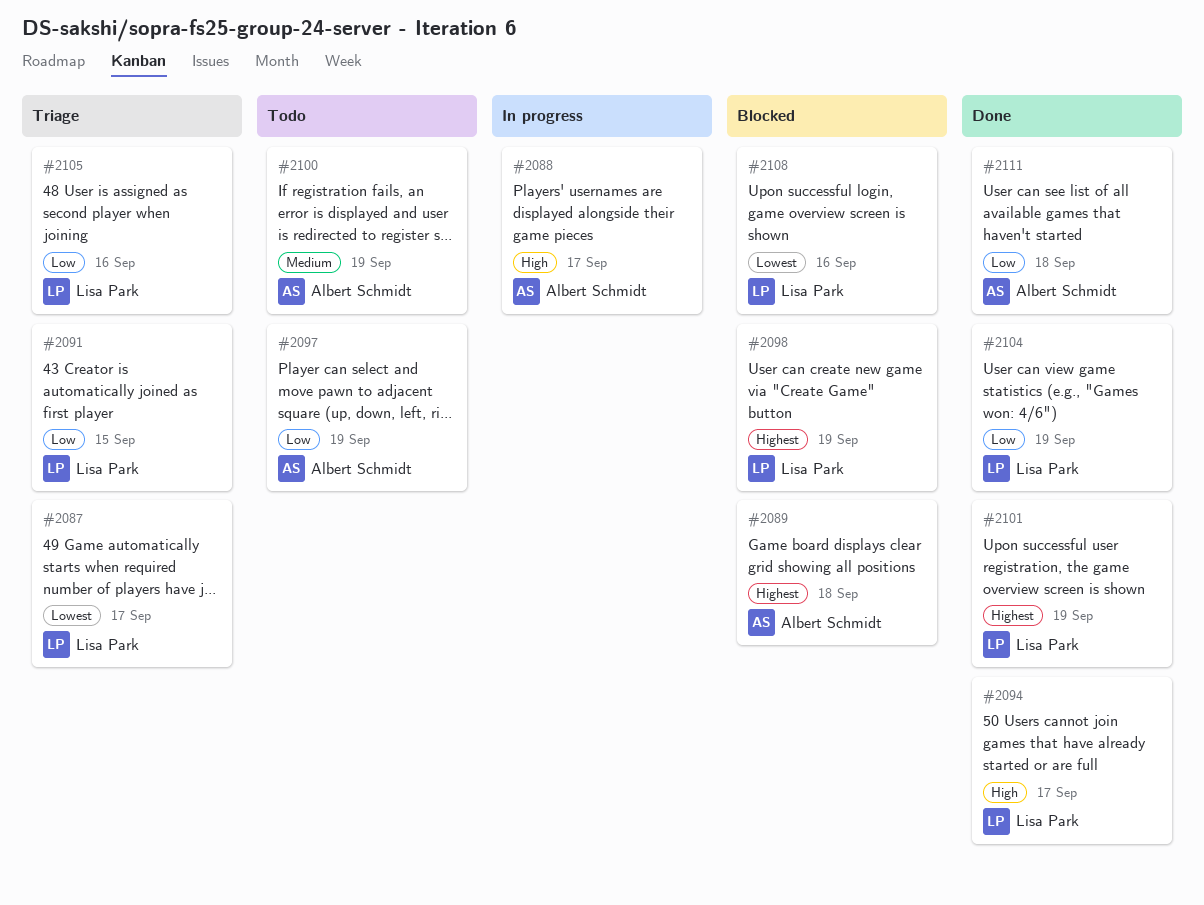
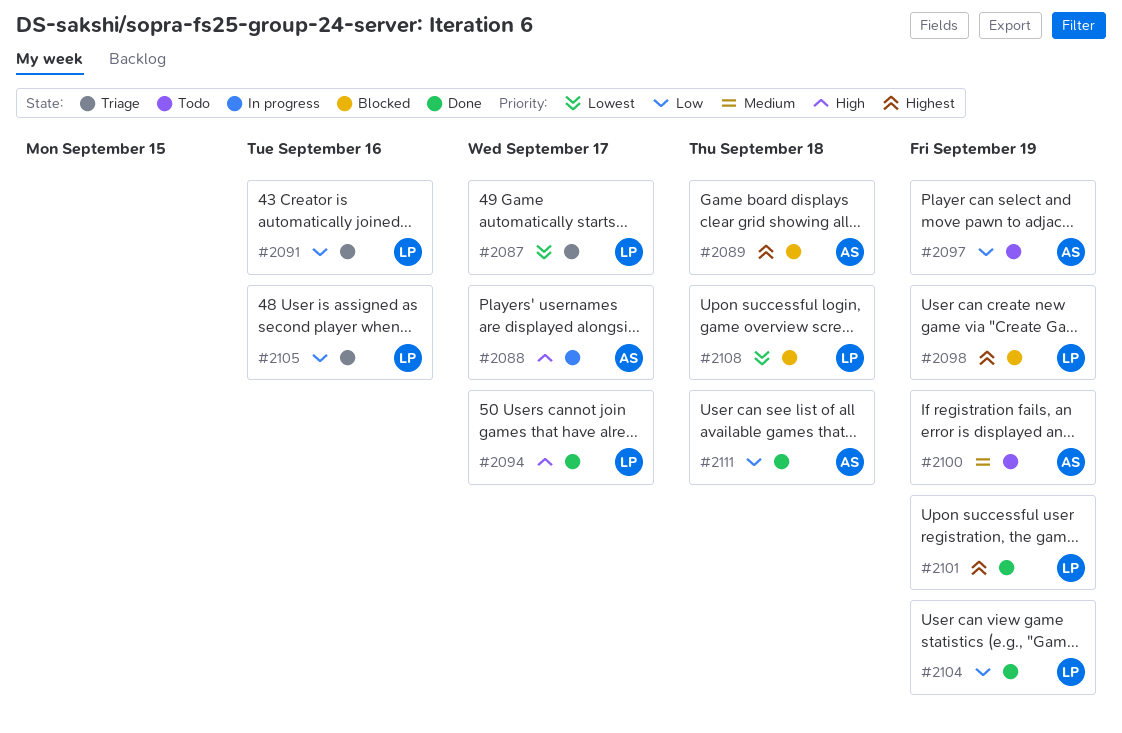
#2091, due: Sep 15 -> Sep 16
#2108, due: Sep 16 -> Sep 18

